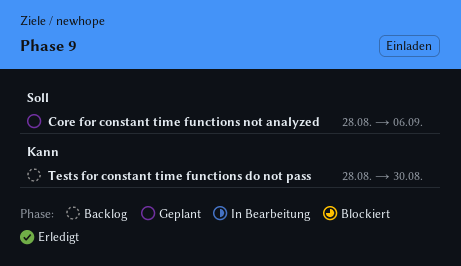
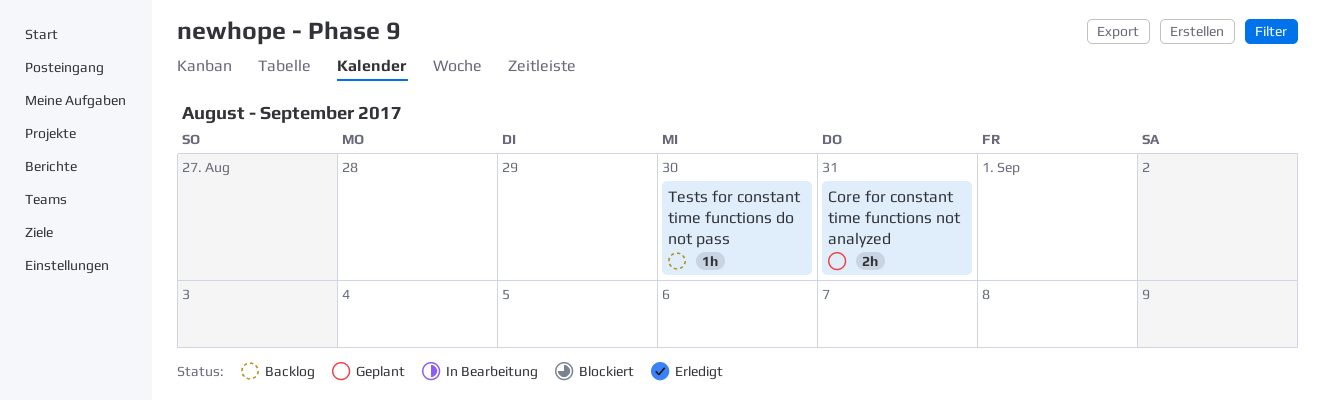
Core for constant time functions not analyzed, due: Sep 6 -> Aug 31

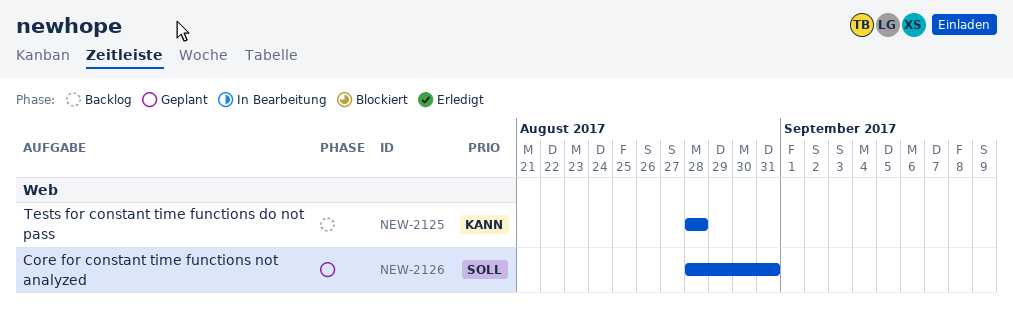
Tests for constant time functions do not pass, due: Aug 30 -> Aug 28

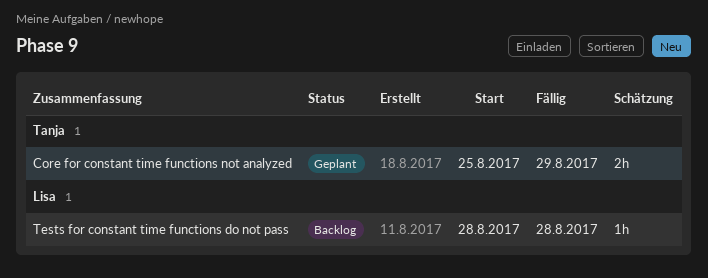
Core for constant time functions not analyzed, start: Aug 28 -> Aug 25
Core for constant time functions not analyzed, due: Aug 31 -> Aug 29

